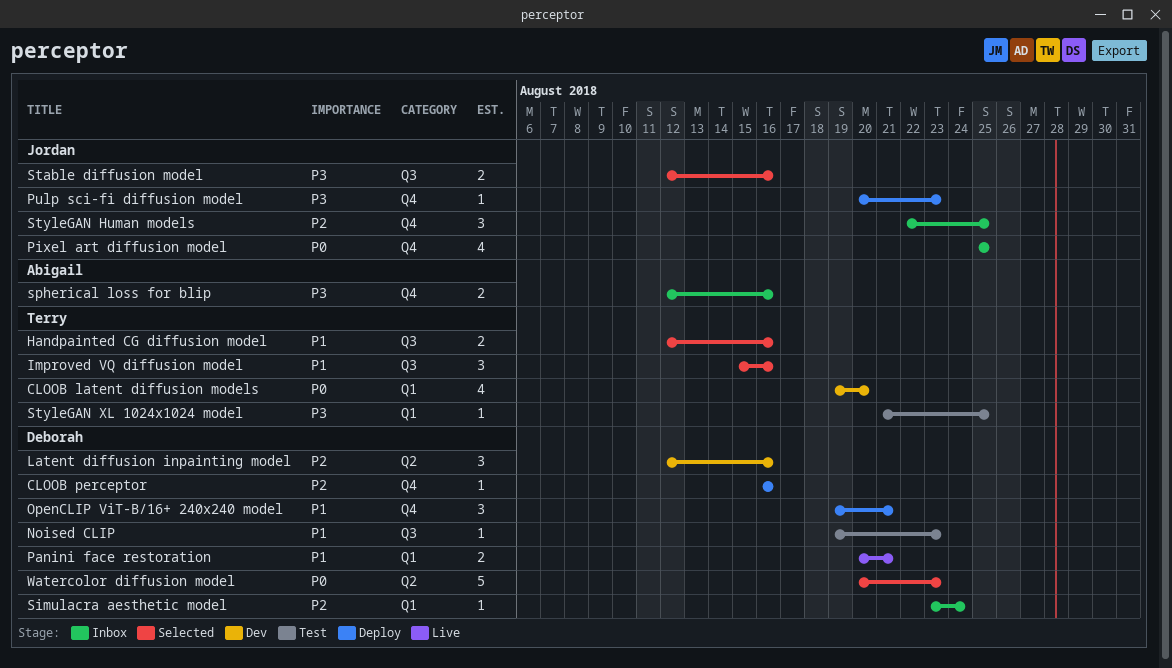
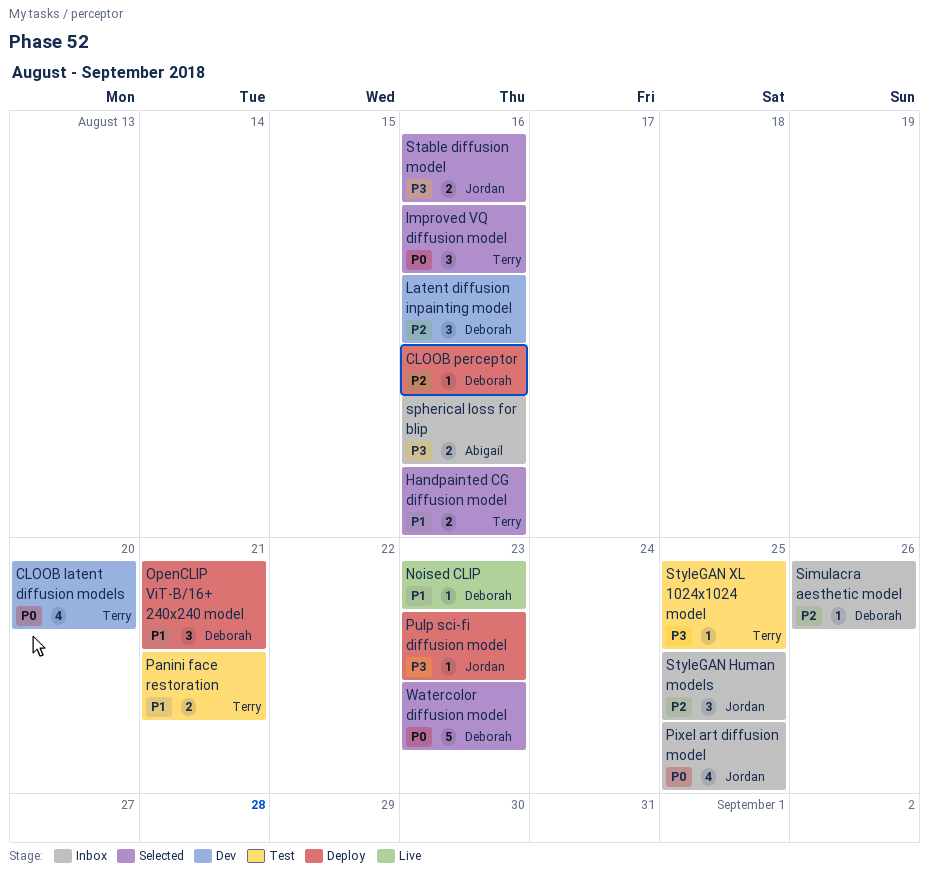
Improved VQ diffusion model, priority: P1 -> P0
Noised CLIP, status: Test -> Live
Panini face restoration, status: Live -> Test
Panini face restoration, owner: Deborah -> Terry
Simulacra aesthetic model, due: Aug 24 -> Aug 26

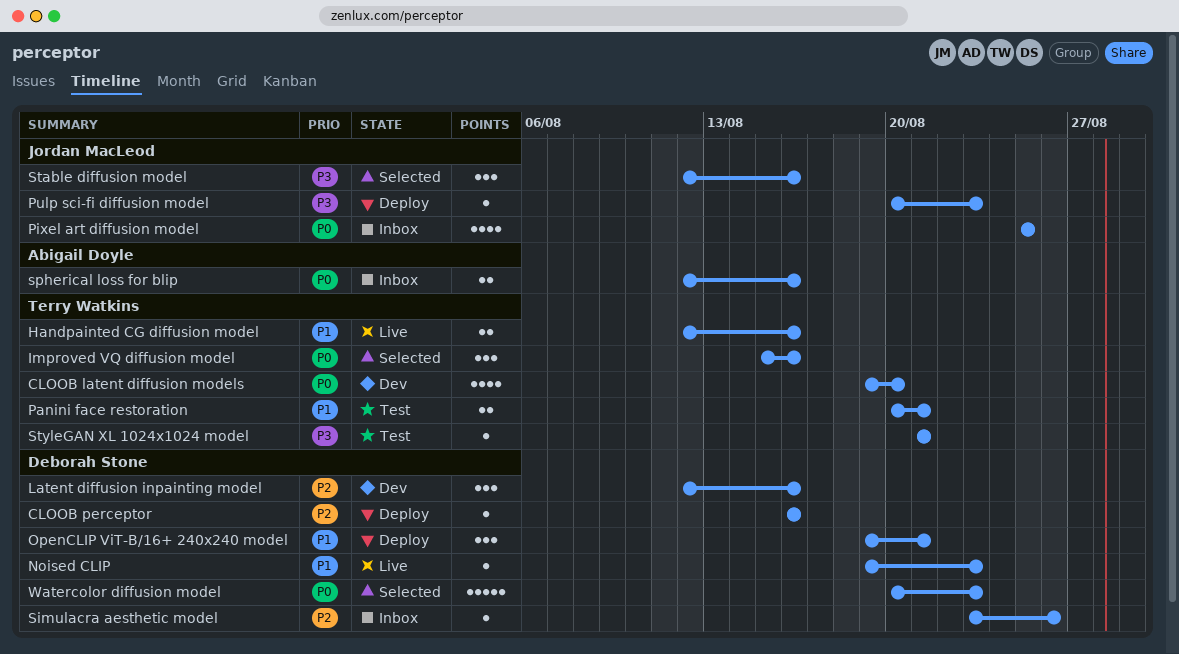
Handpainted CG diffusion model, status: Selected -> Live
spherical loss for blip, priority: P3 -> P0
Stable diffusion model, estimate: 2 -> 3
StyleGAN Human models: present -> none
StyleGAN XL 1024x1024 model, due: Aug 25 -> Aug 21

